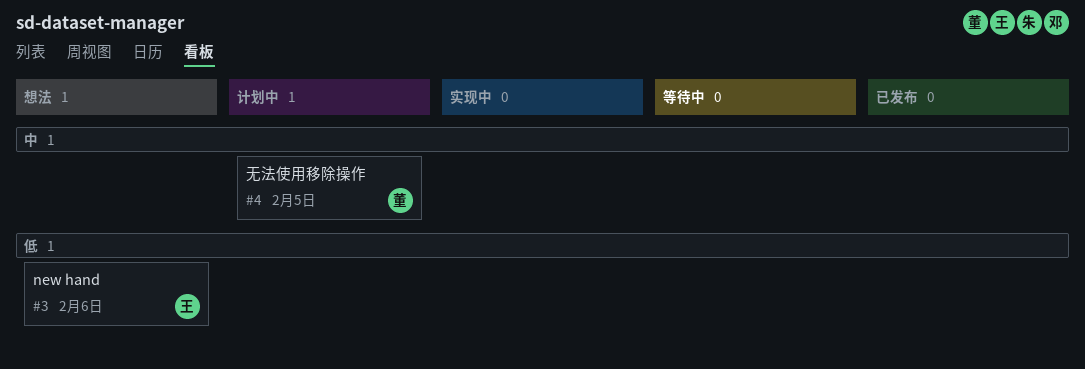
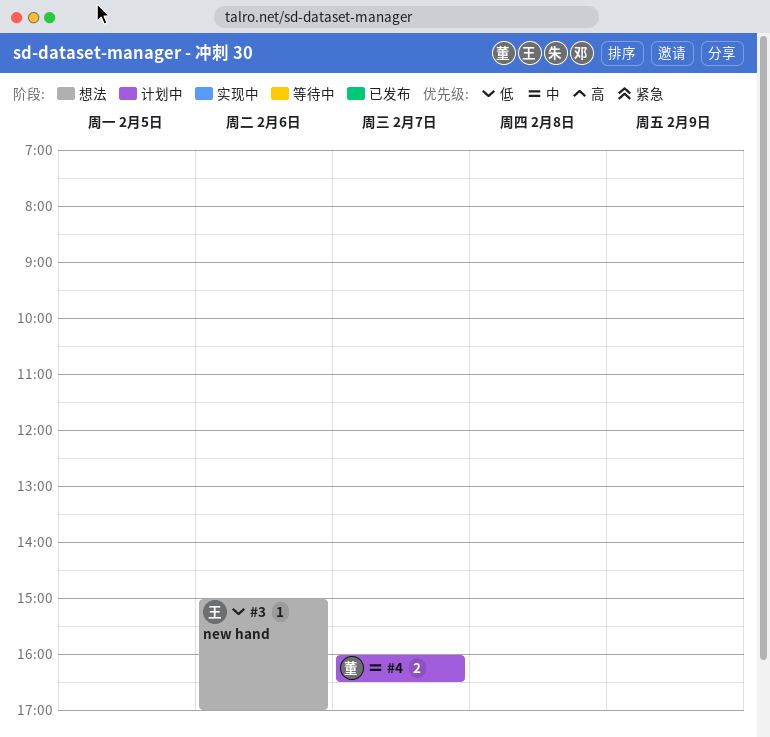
#4, day: Feb 5 -> Feb 7

